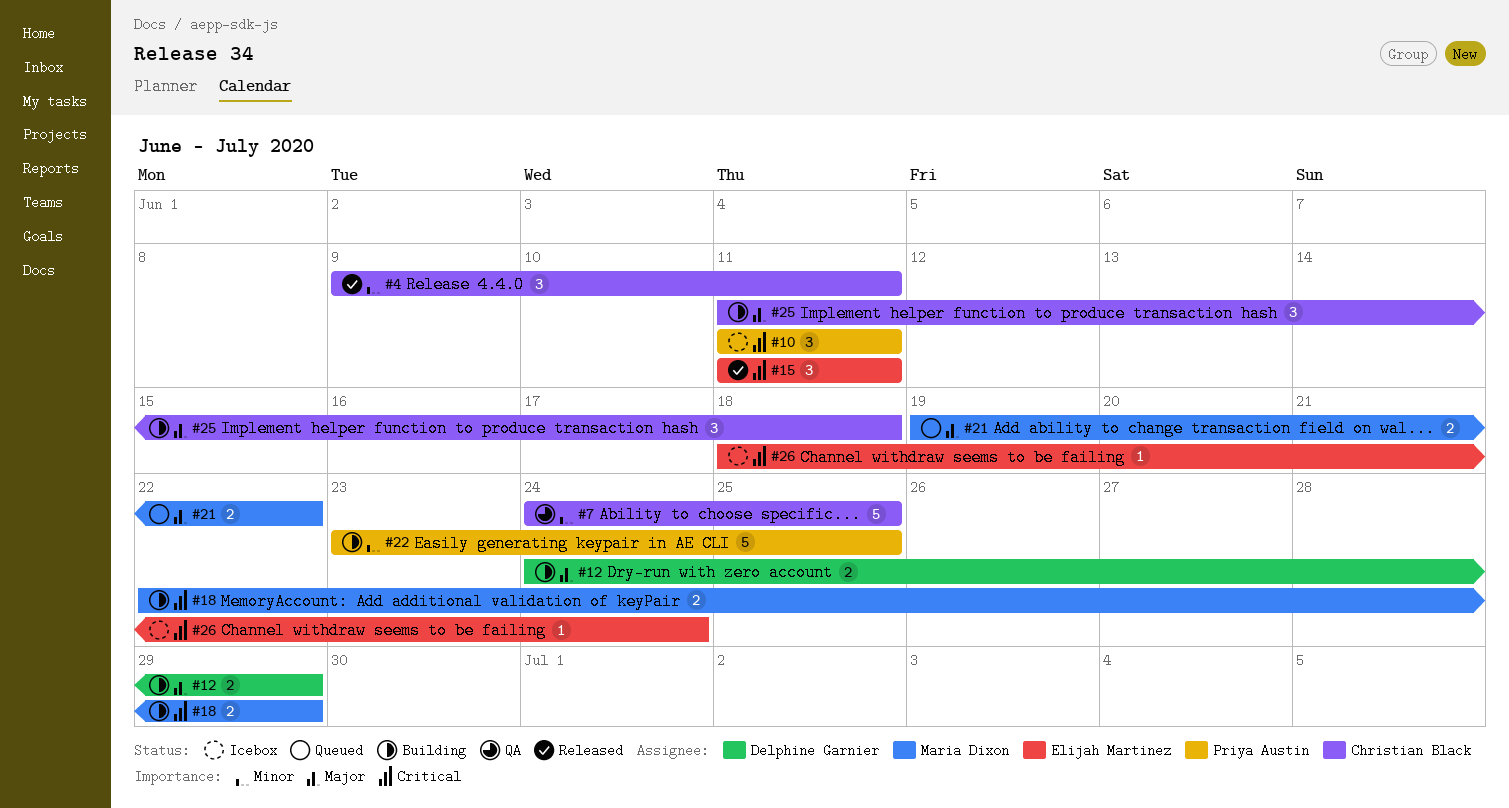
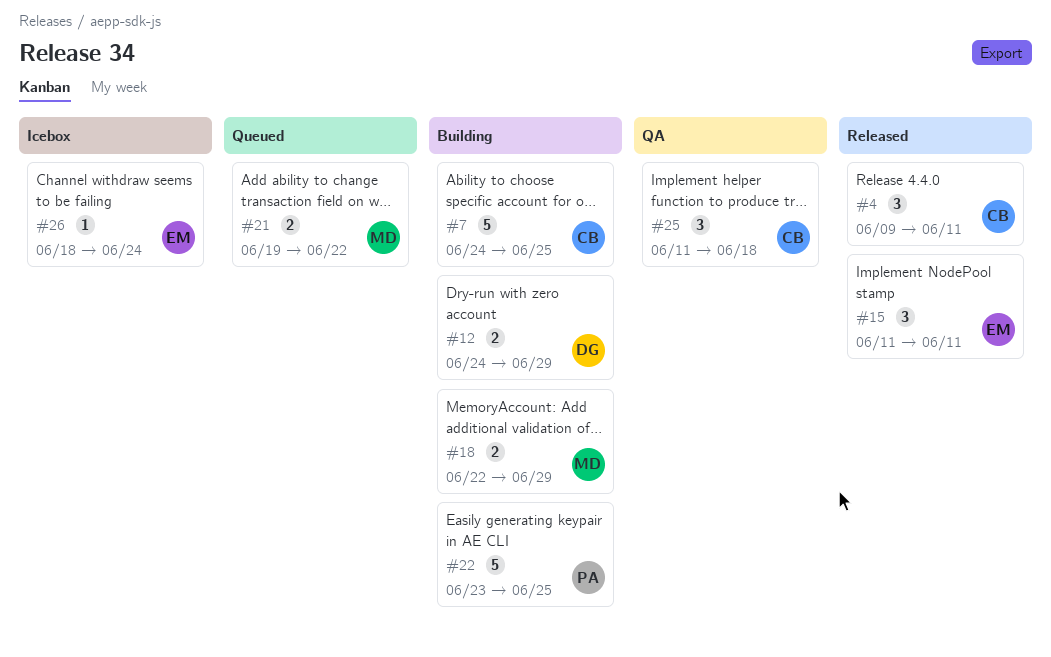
#7, status: QA -> Building
#10: present -> none
#25, status: Building -> QA

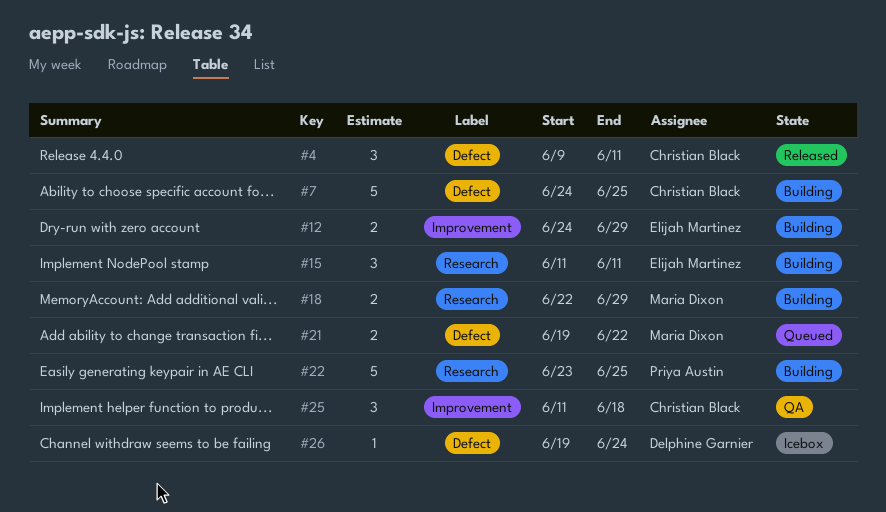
#12, owner: Delphine Garnier -> Elijah Martinez
#15, status: Released -> Building
#26, owner: Elijah Martinez -> Delphine Garnier
#26, start: Jun 18 -> Jun 19

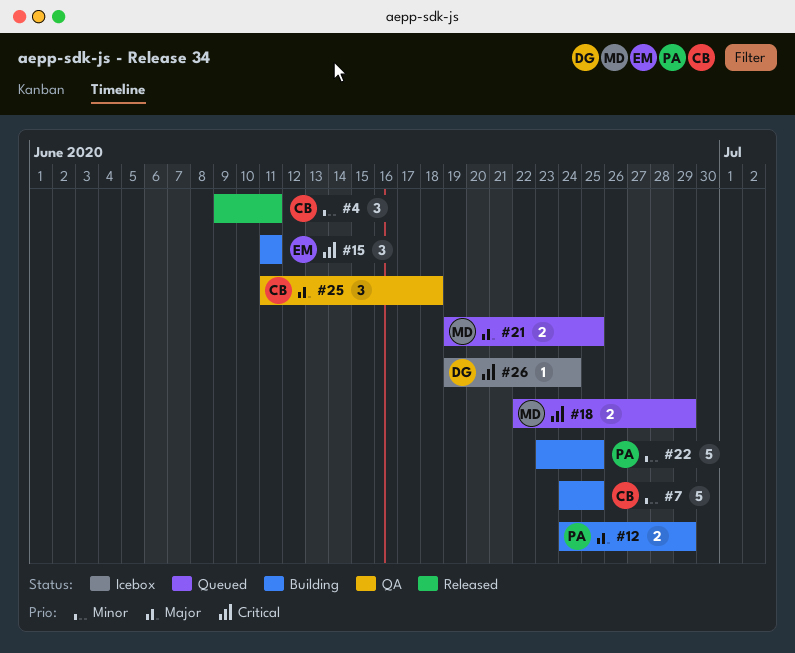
#12, owner: Elijah Martinez -> Priya Austin
#18, status: Building -> Queued
#21, due: Jun 22 -> Jun 25

